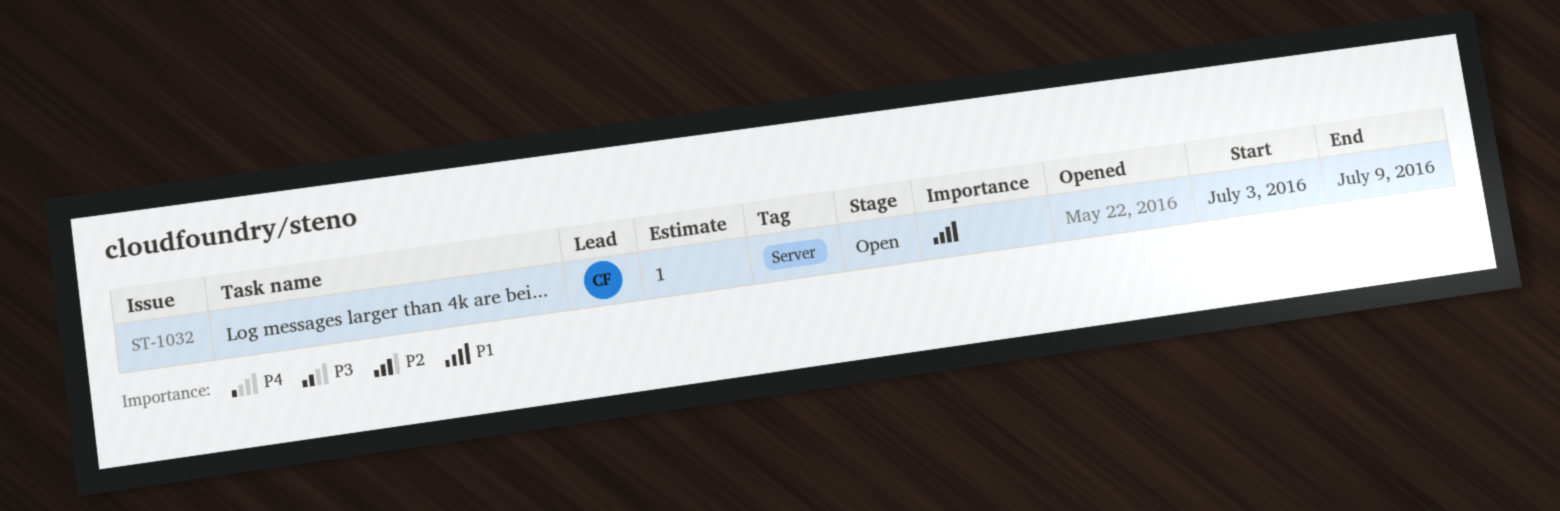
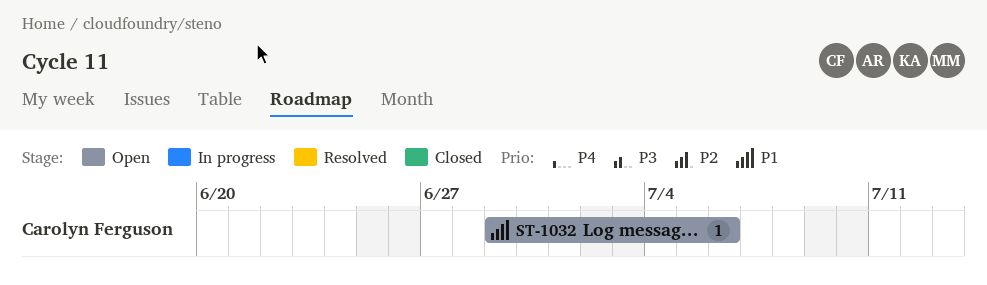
ST-1032, start: Jul 3 -> Jun 29
ST-1032, due: Jul 9 -> Jul 6

